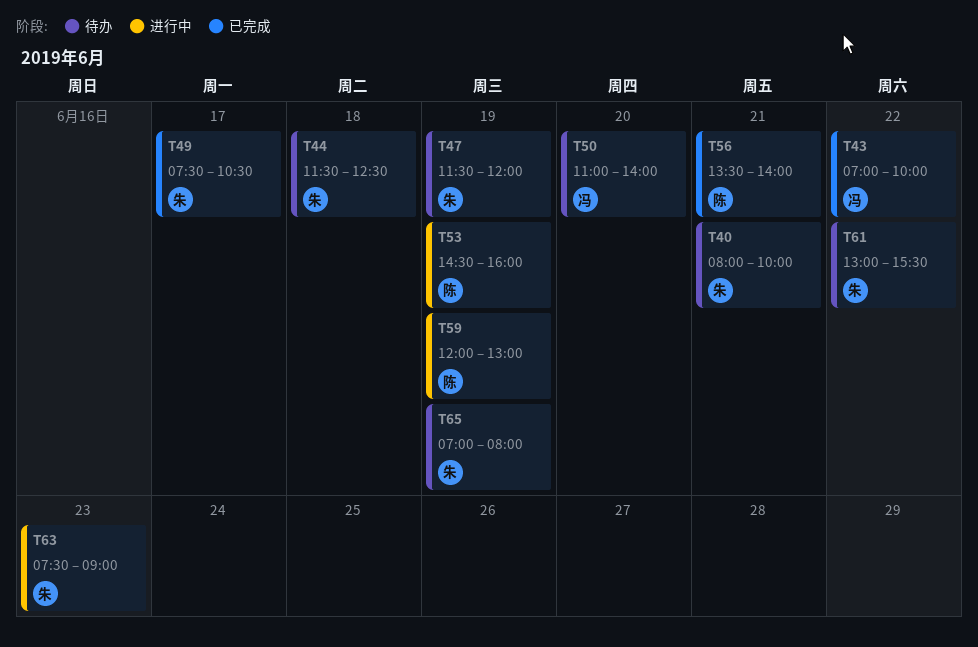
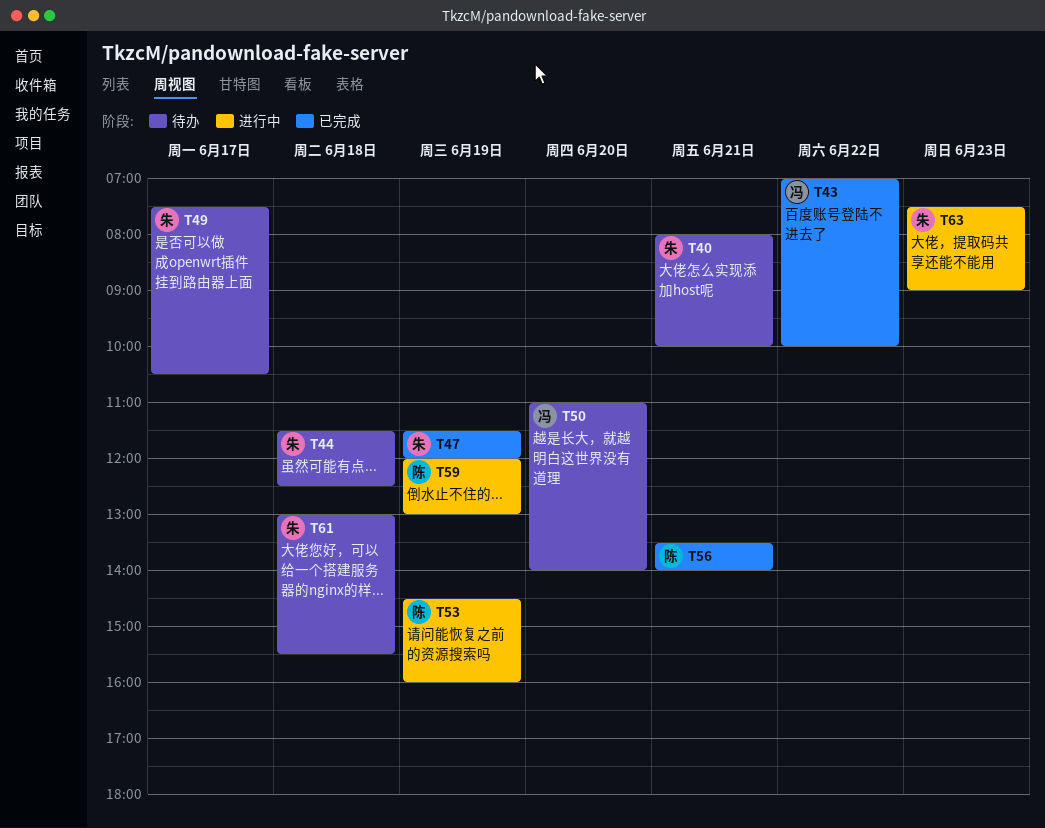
T47, status: 待办 -> 已完成
T49, status: 已完成 -> 待办
T61, day: Jun 22 -> Jun 18
T65: present -> none

